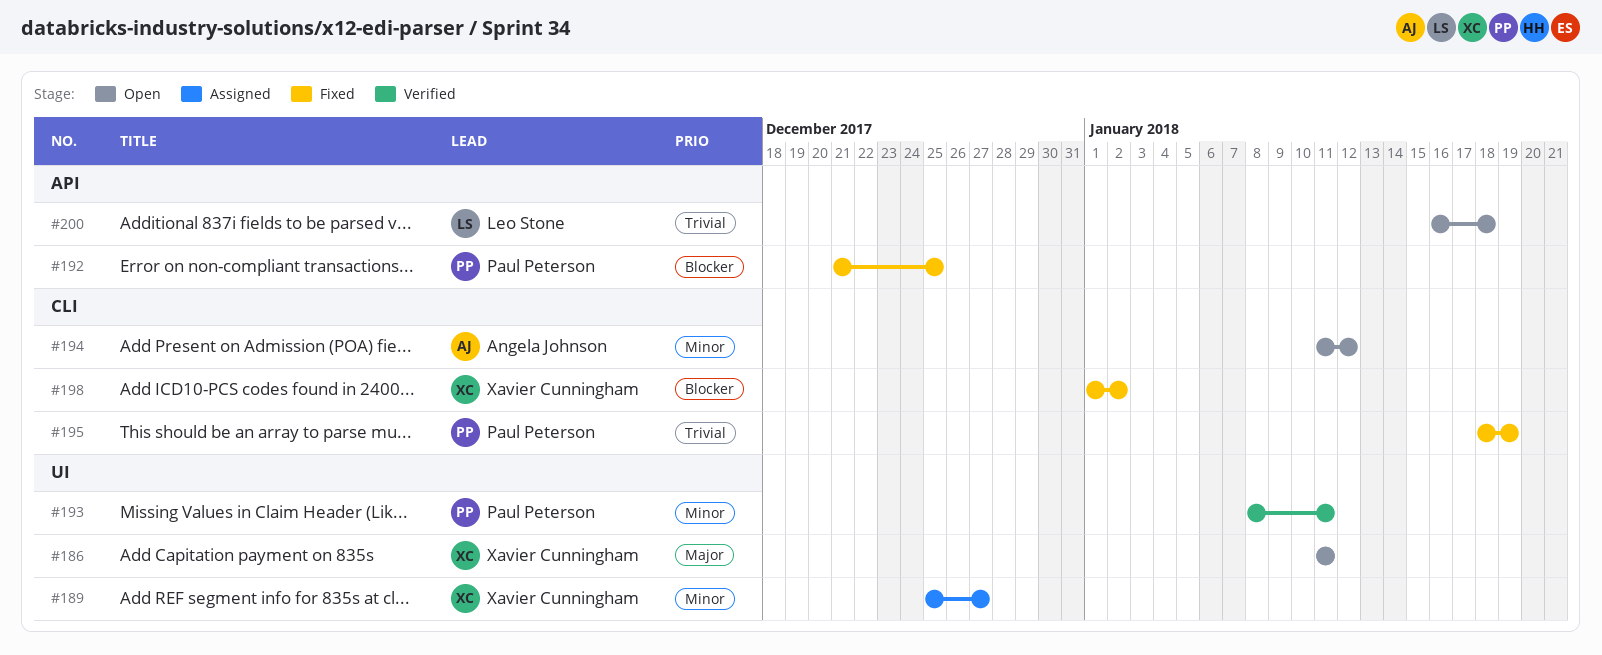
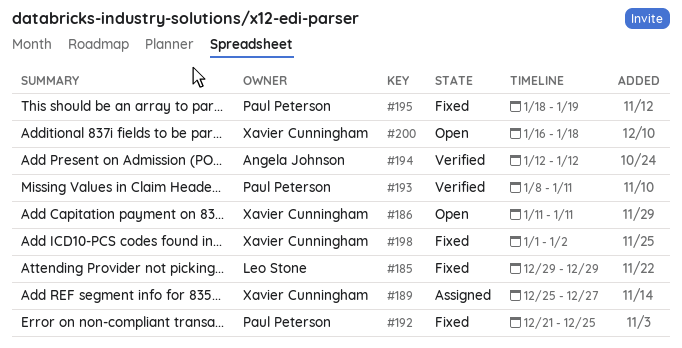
#185: none -> present
#194, status: Open -> Verified
#194, start: Jan 11 -> Jan 12
#200, owner: Leo Stone -> Xavier Cunningham

